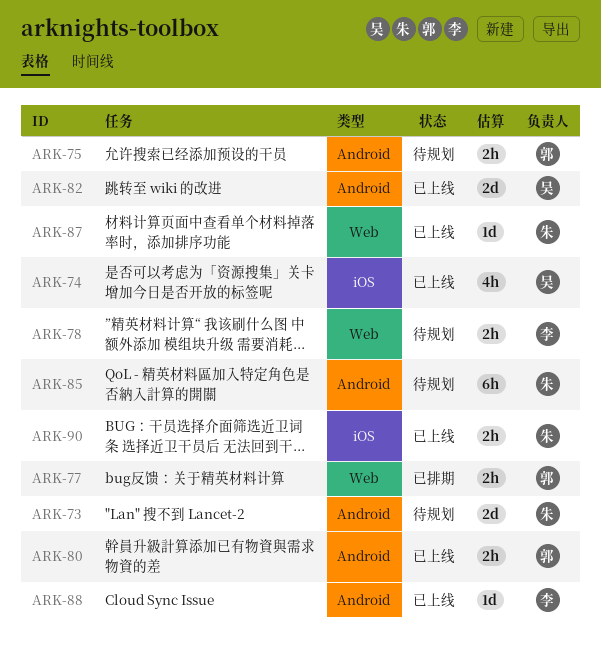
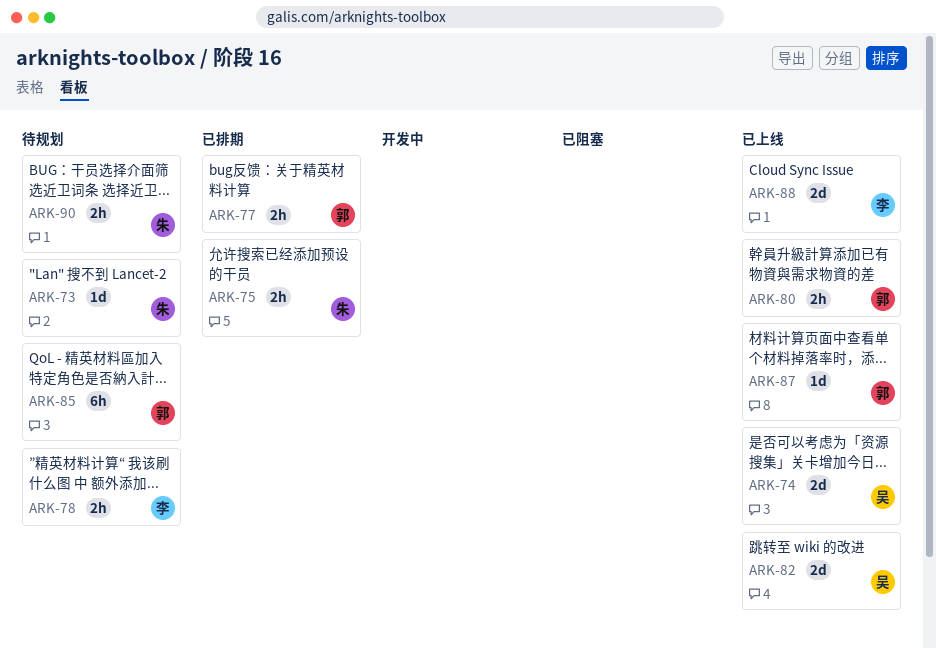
ARK-73, estimate: 2d -> 1d
ARK-74, estimate: 4h -> 2d
ARK-75, status: 待规划 -> 已排期
ARK-75, owner: 郭 -> 朱
ARK-85, owner: 朱 -> 郭
ARK-87, owner: 朱 -> 郭
ARK-88, estimate: 1d -> 2d
ARK-90, status: 已上线 -> 待规划

